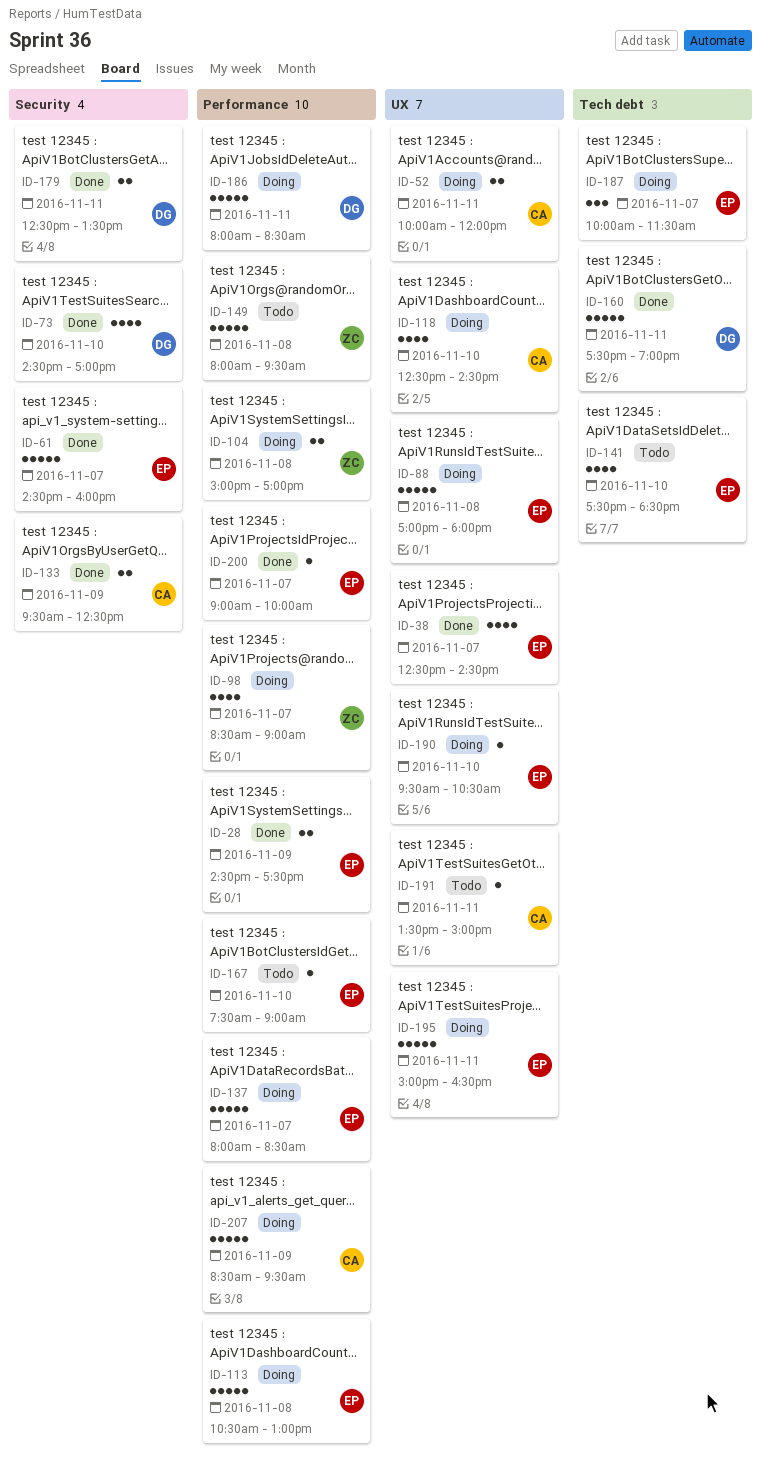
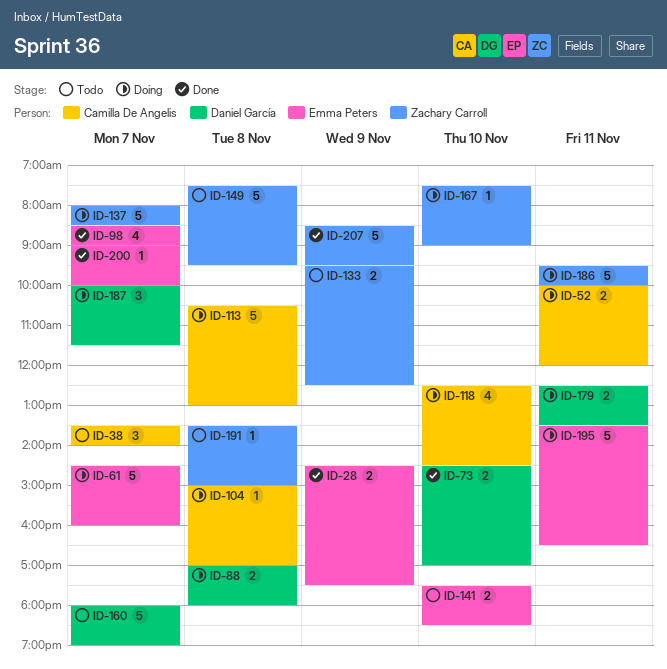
ID-38, status: Done -> Todo
ID-38, owner: Emma Peters -> Camilla De Angelis
ID-38, estimate: 4 -> 3
ID-38, begins: 12:30 -> 13:30
ID-38, ends: 14:30 -> 14:00
ID-61, status: Done -> Doing
ID-73, estimate: 4 -> 2
ID-88, owner: Emma Peters -> Daniel García
ID-88, estimate: 5 -> 2
ID-98, status: Doing -> Done
ID-98, owner: Zachary Carroll -> Emma Peters
ID-104, owner: Zachary Carroll -> Camilla De Angelis
ID-104, estimate: 2 -> 1
ID-113, owner: Emma Peters -> Camilla De Angelis
ID-133, status: Done -> Todo
ID-133, owner: Camilla De Angelis -> Zachary Carroll
ID-137, owner: Emma Peters -> Zachary Carroll
ID-141, estimate: 4 -> 2
ID-149, begins: 08:00 -> 07:30
ID-160, status: Done -> Todo
ID-160, day: Nov 11 -> Nov 7
ID-160, begins: 17:30 -> 18:00
ID-167, status: Todo -> Doing
ID-167, owner: Emma Peters -> Zachary Carroll
ID-179, status: Done -> Doing
ID-186, owner: Daniel García -> Zachary Carroll
ID-186, begins: 08:00 -> 09:30
ID-186, ends: 08:30 -> 10:00
ID-187, owner: Emma Peters -> Daniel García
ID-190: present -> none
ID-191, owner: Camilla De Angelis -> Zachary Carroll
ID-191, day: Nov 11 -> Nov 8
ID-195, begins: 15:00 -> 13:30
ID-207, status: Doing -> Done
ID-207, owner: Camilla De Angelis -> Zachary Carroll

